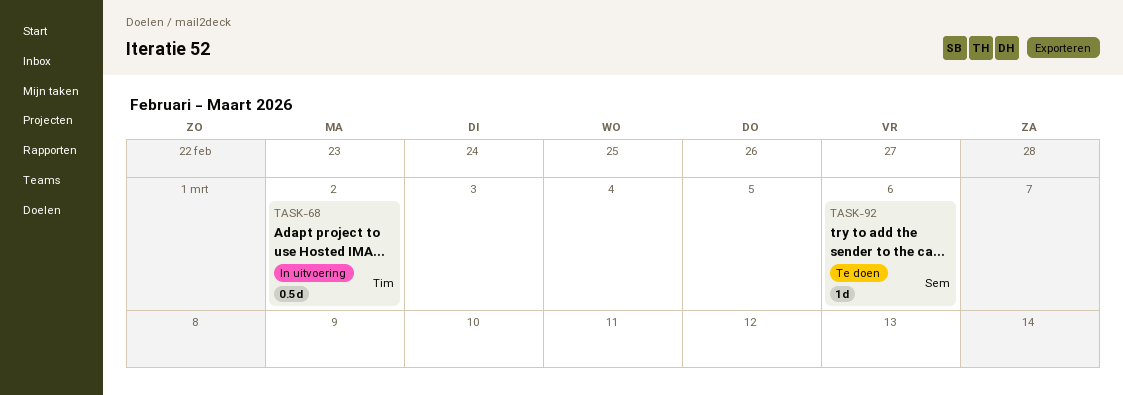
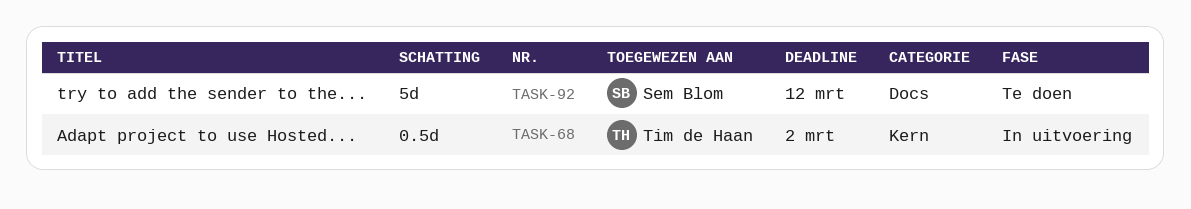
TASK-92, estimate: 1d -> 5d
TASK-92, due: Mar 6 -> Mar 12

